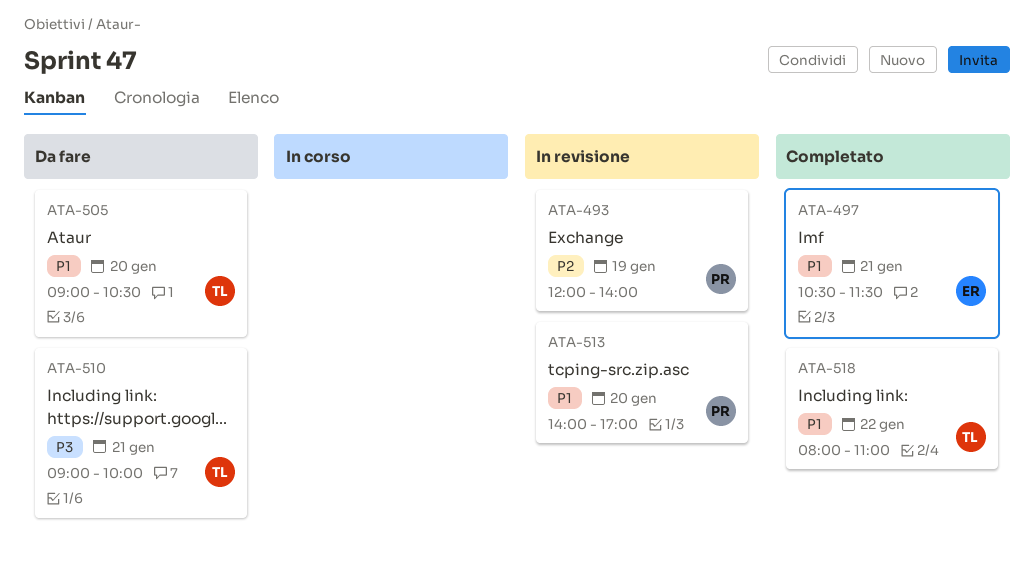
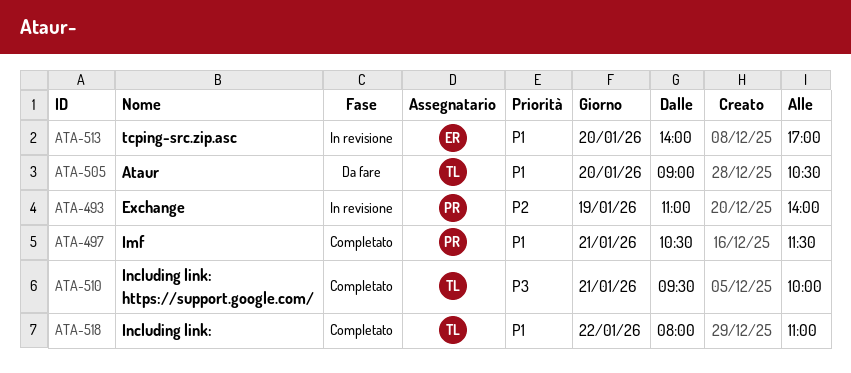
ATA-493, begins: 12:00 -> 11:00
ATA-497, owner: ER -> PR
ATA-510, status: Da fare -> Completato
ATA-510, begins: 09:00 -> 09:30
ATA-513, owner: PR -> ER

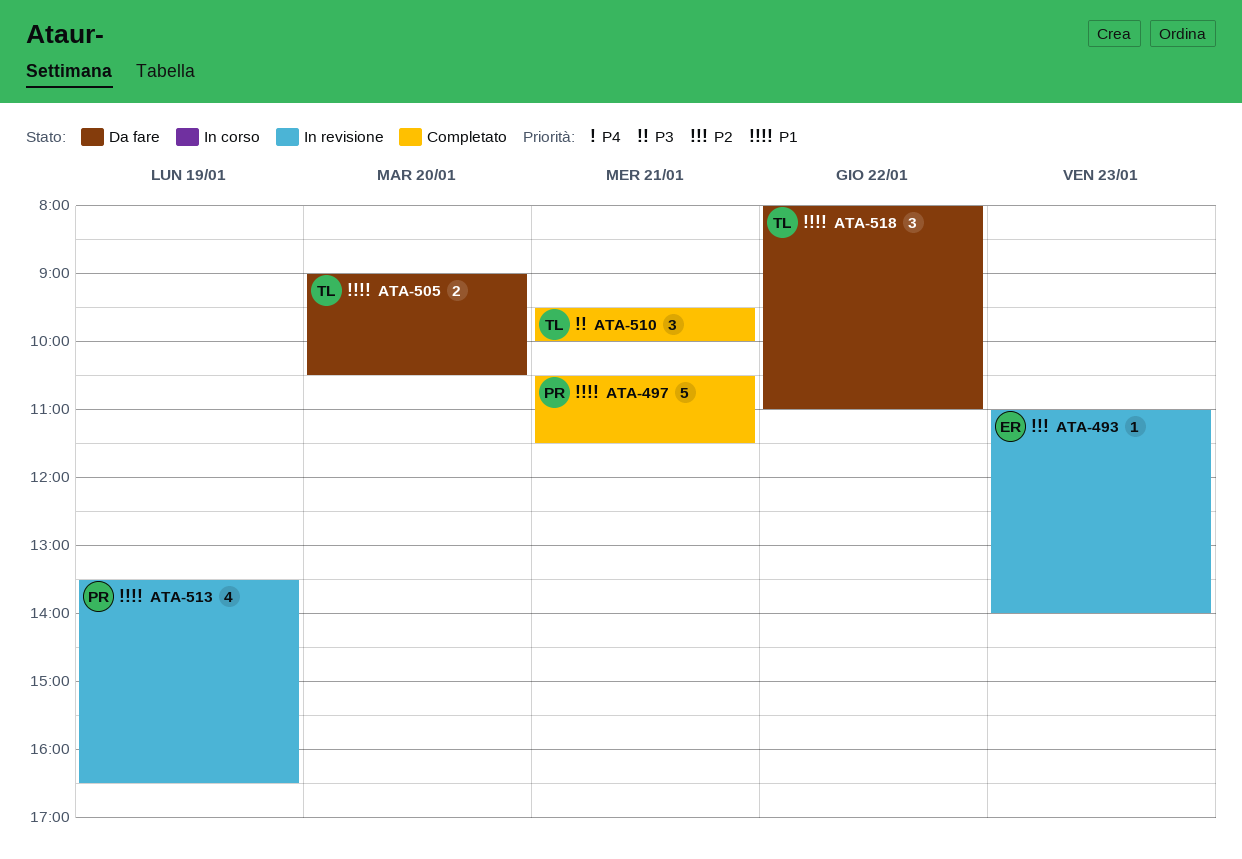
ATA-493, owner: PR -> ER
ATA-493, day: Jan 19 -> Jan 23
ATA-513, owner: ER -> PR
ATA-513, day: Jan 20 -> Jan 19
ATA-513, begins: 14:00 -> 13:30
ATA-513, ends: 17:00 -> 16:30
ATA-518, status: Completato -> Da fare

